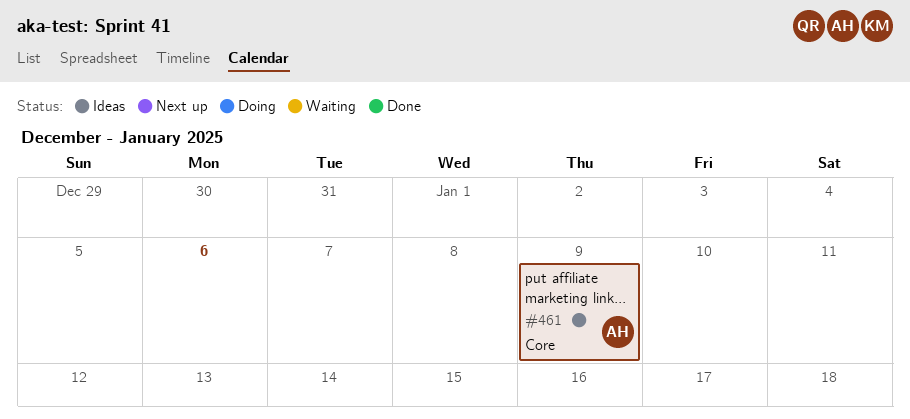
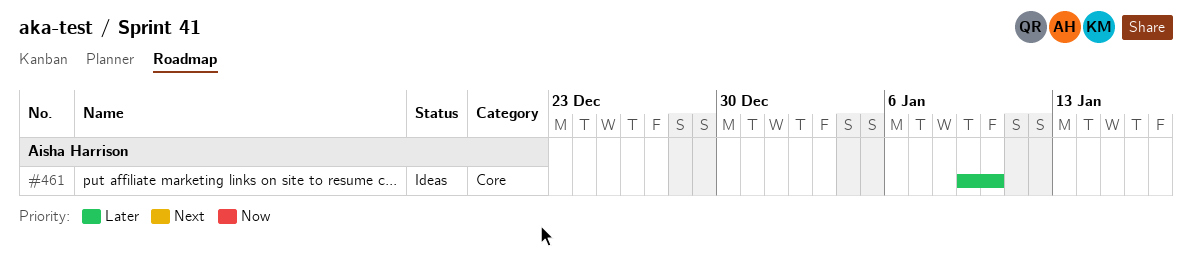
#461, due: Jan 9 -> Jan 10

